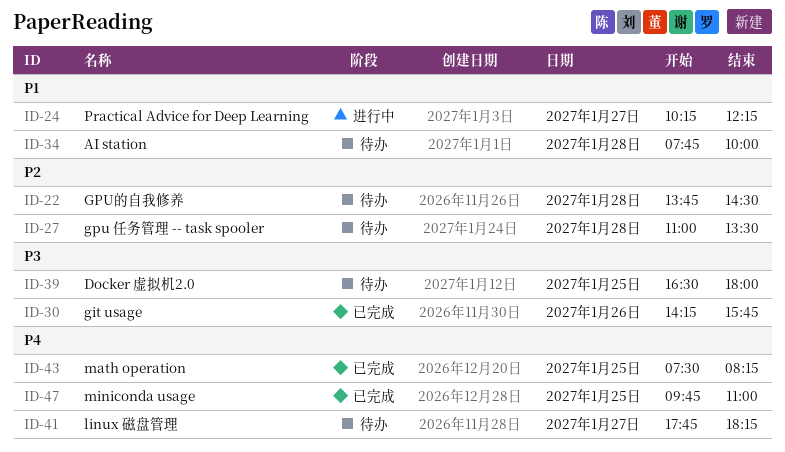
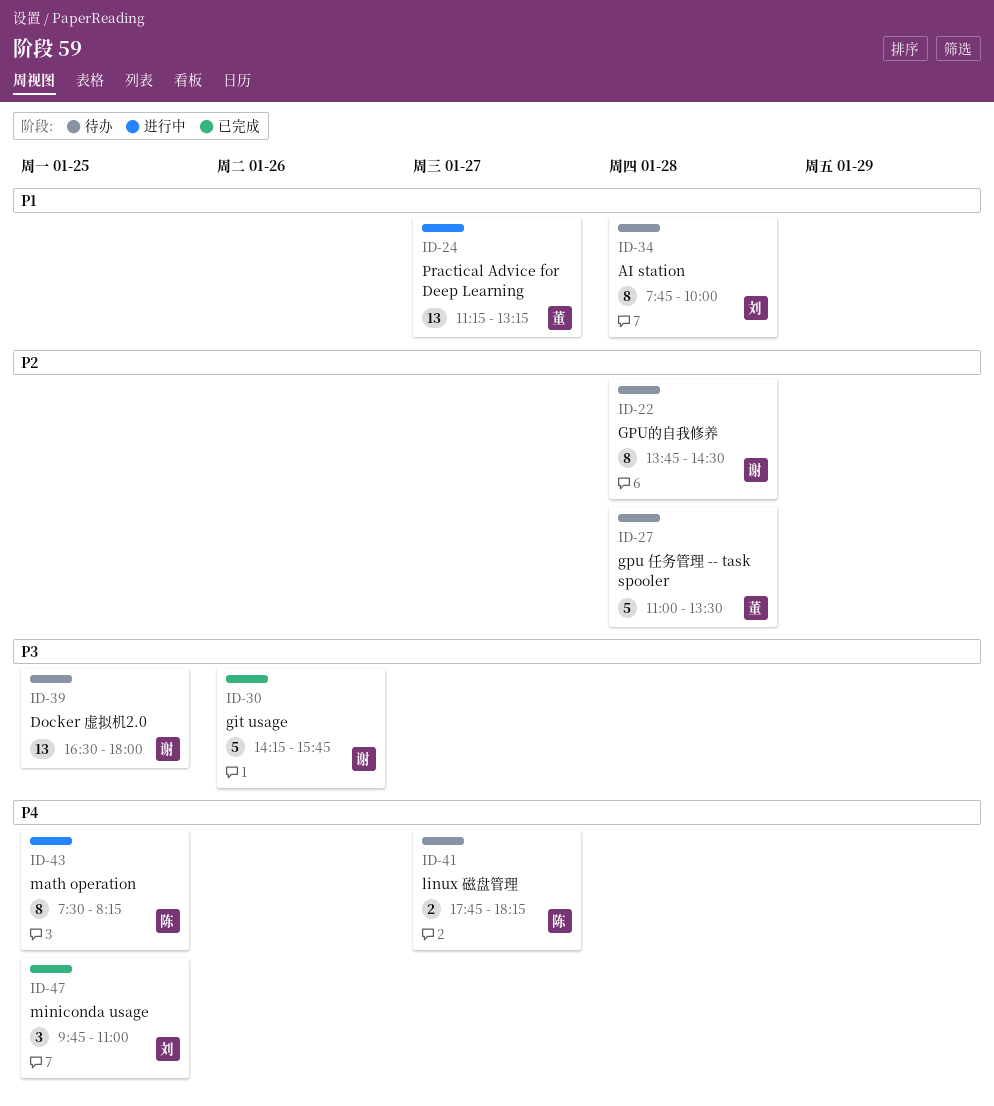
ID-24, begins: 10:15 -> 11:15
ID-24, ends: 12:15 -> 13:15
ID-43, status: 已完成 -> 进行中

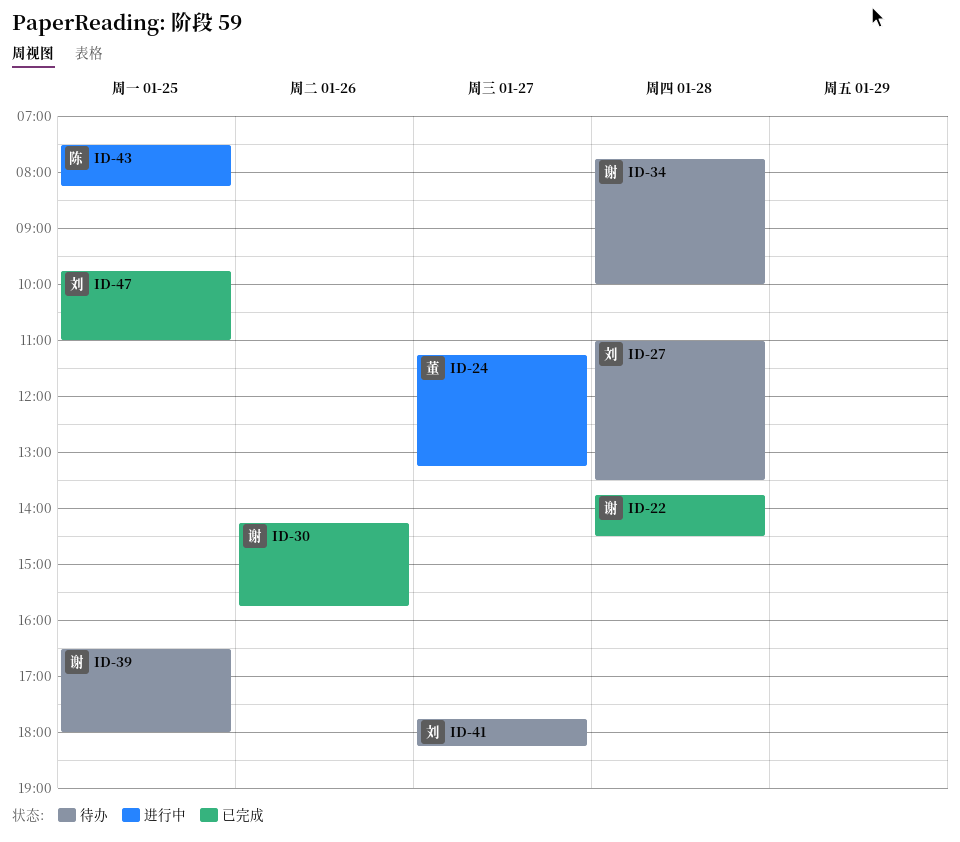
ID-22, status: 待办 -> 已完成
ID-27, owner: 董 -> 刘
ID-34, owner: 刘 -> 谢
ID-41, owner: 陈 -> 刘

